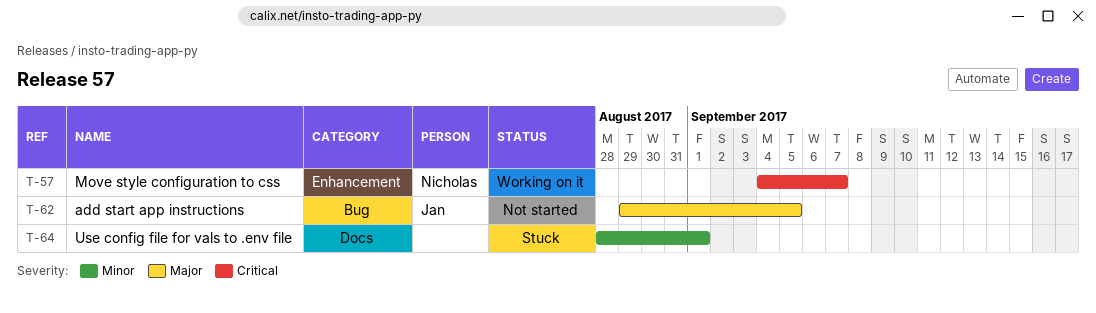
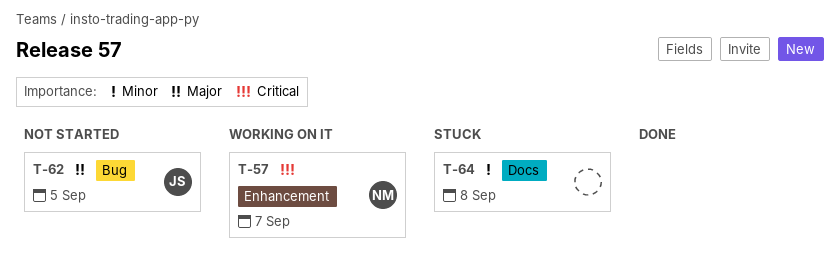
T-64, due: Sep 1 -> Sep 8

